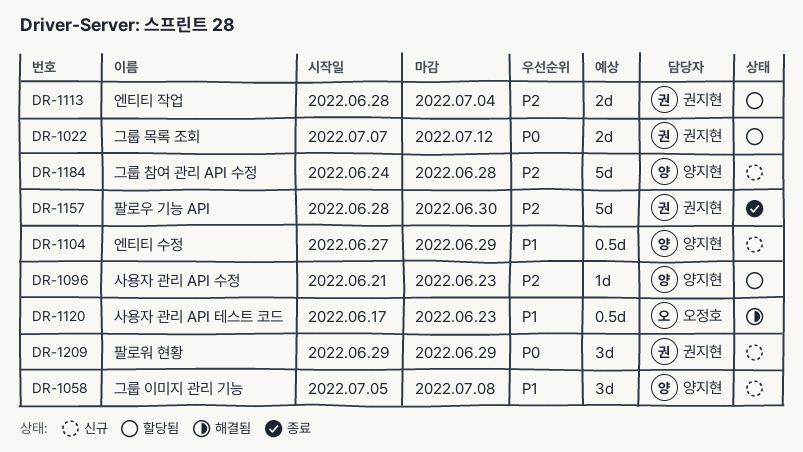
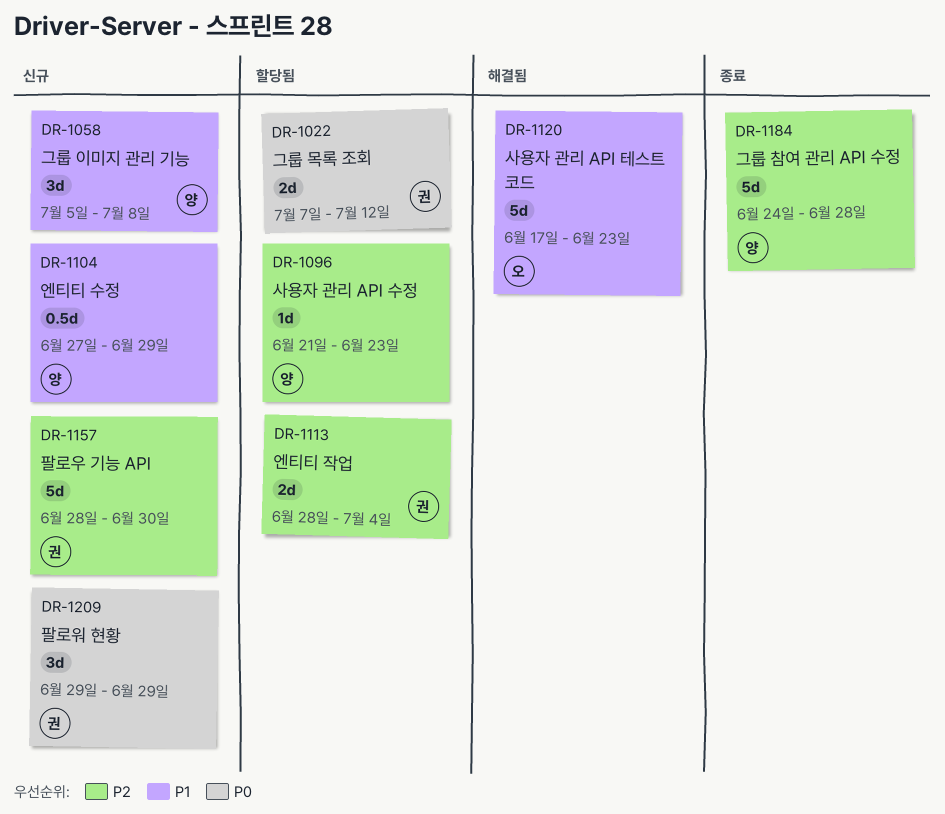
DR-1120, estimate: 0.5d -> 5d
DR-1157, status: 종료 -> 신규
DR-1184, status: 신규 -> 종료

